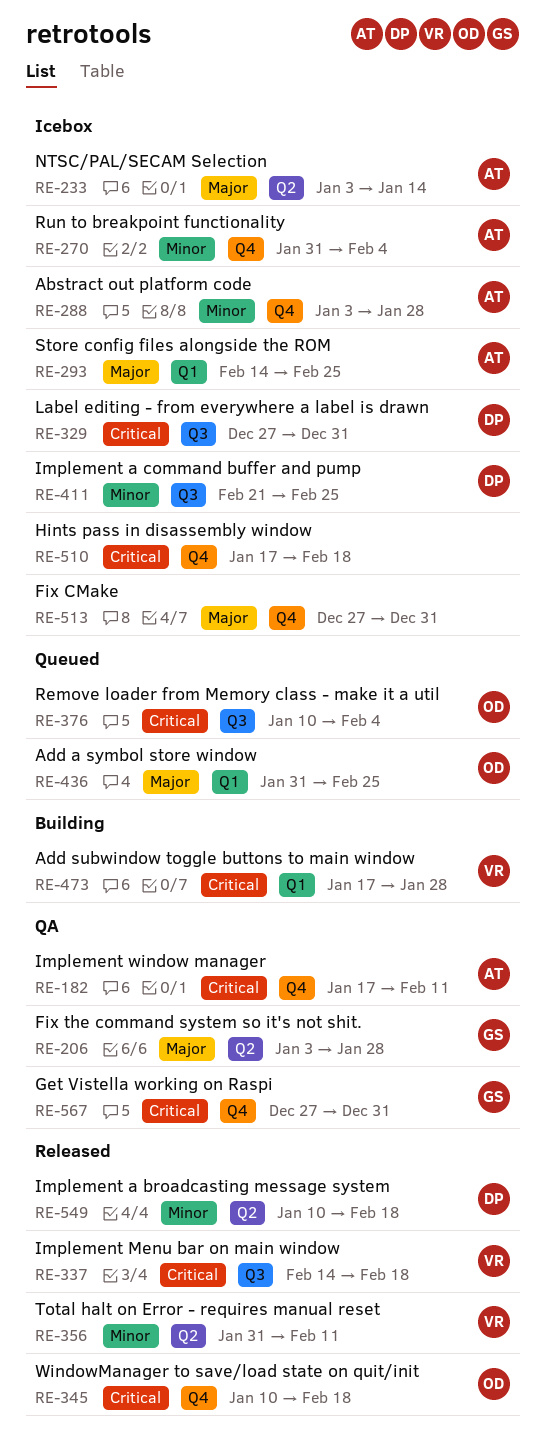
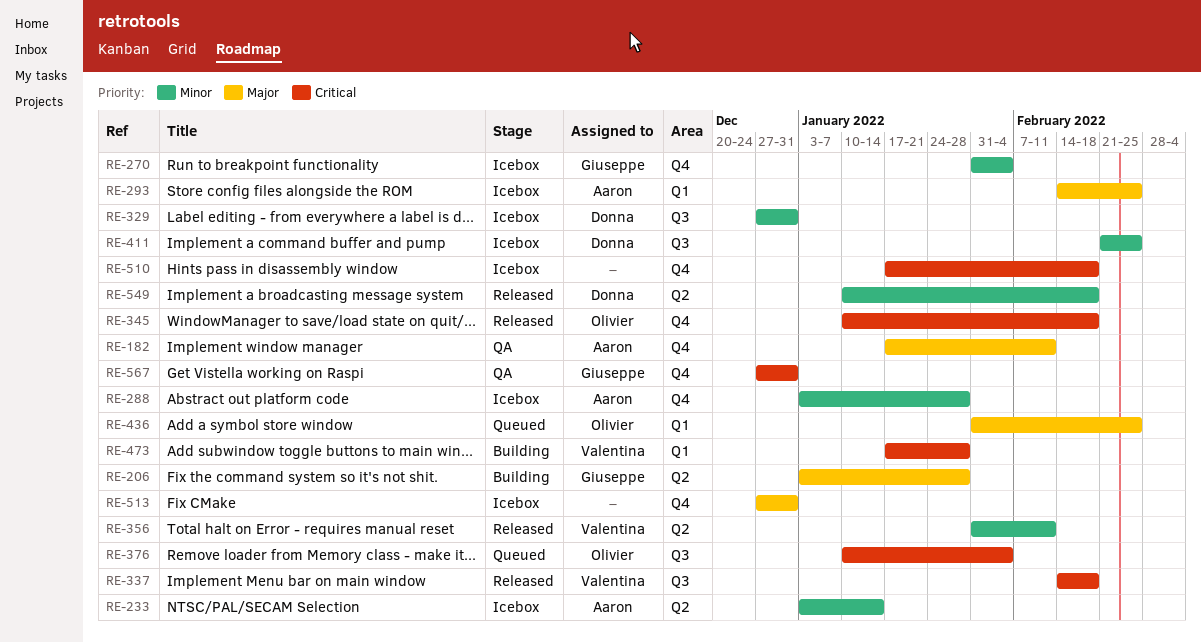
RE-182, priority: Critical -> Major
RE-206, status: QA -> Building
RE-233, priority: Major -> Minor
RE-270, owner: Aaron -> Giuseppe
RE-329, priority: Critical -> Minor

